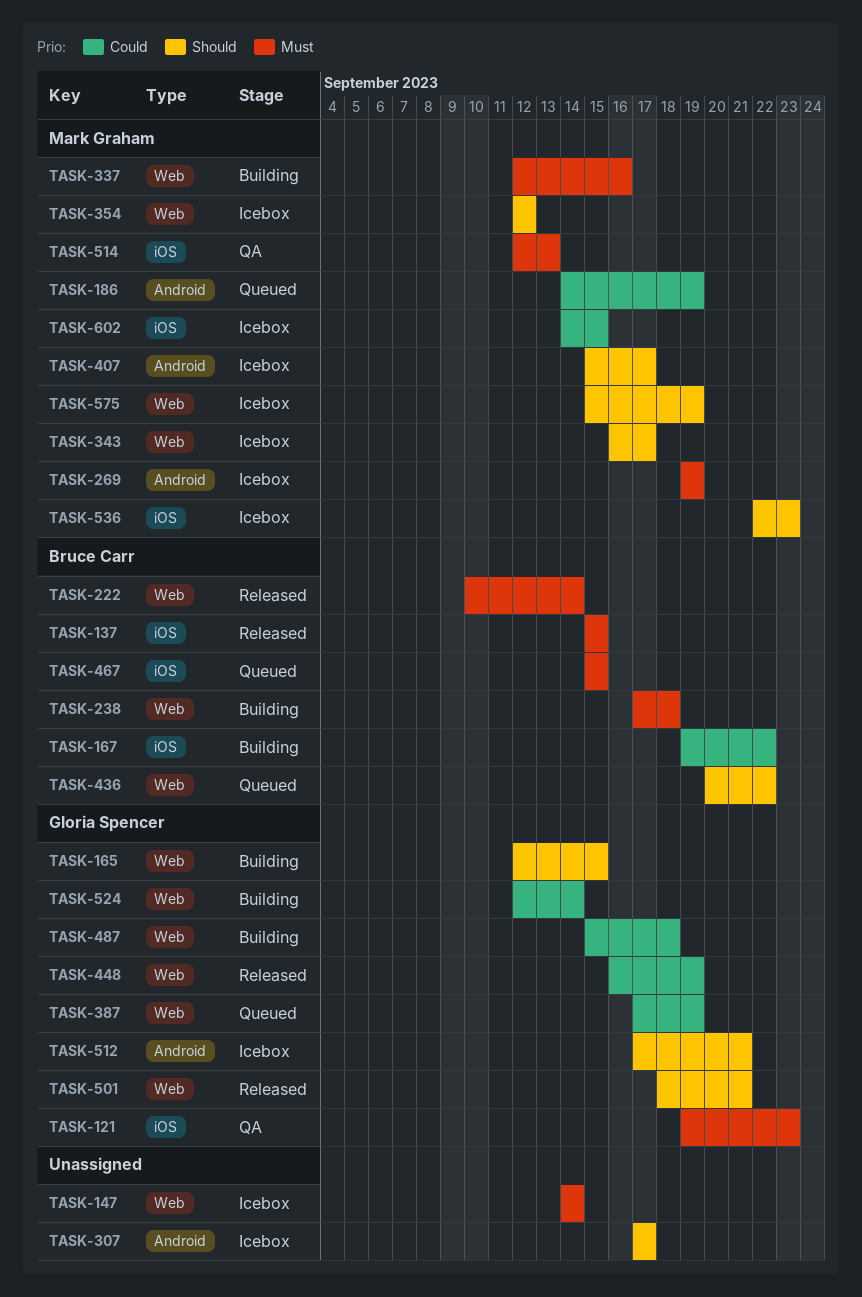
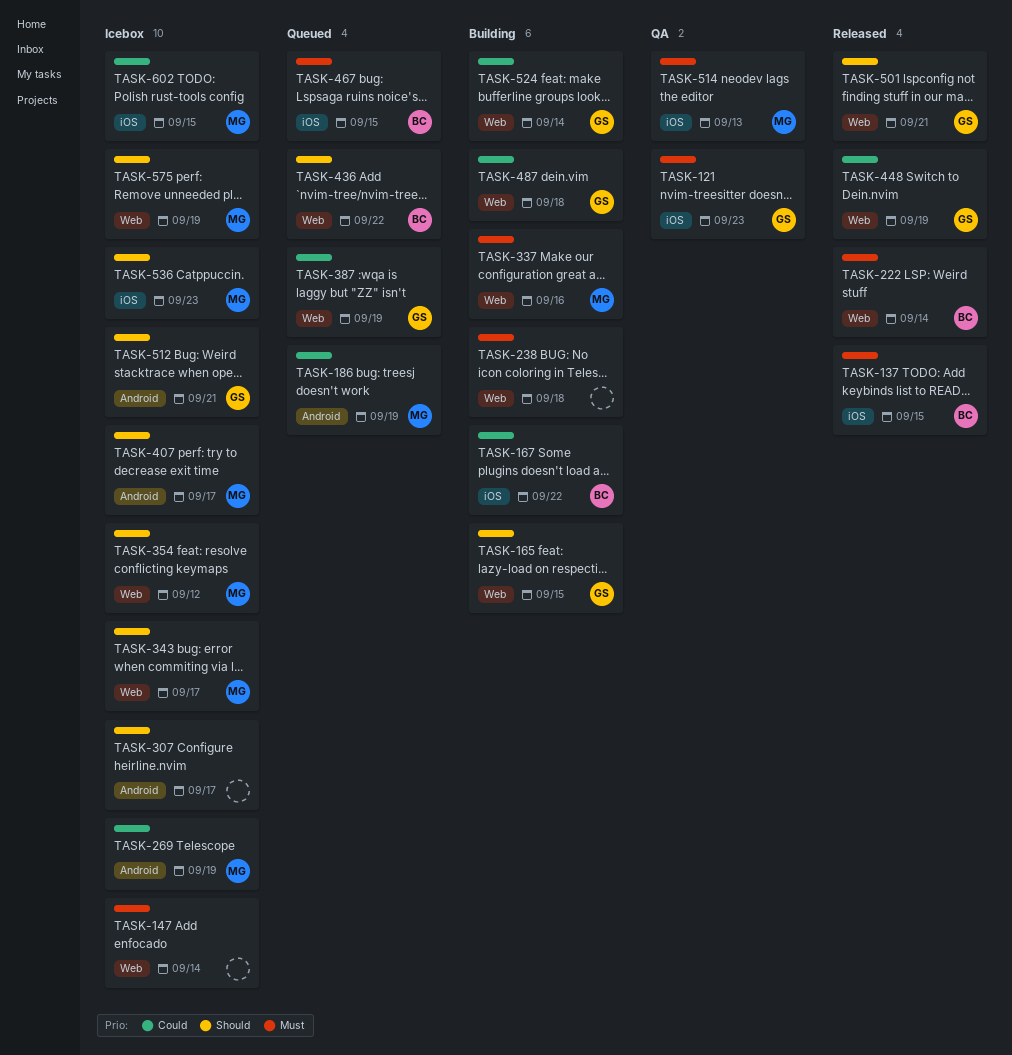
TASK-238, owner: Bruce Carr -> none
TASK-269, priority: Must -> Could

